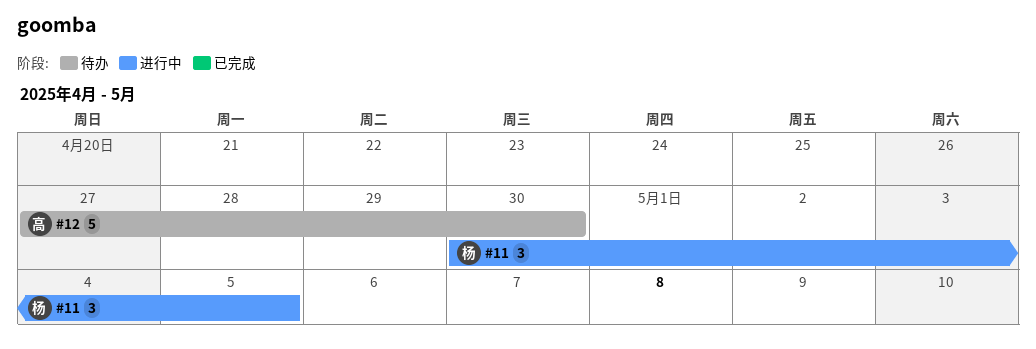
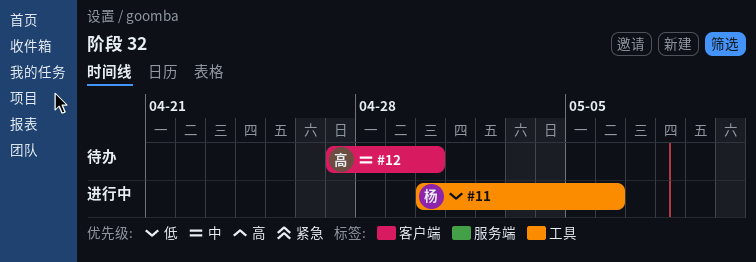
#11, due: May 5 -> May 6

